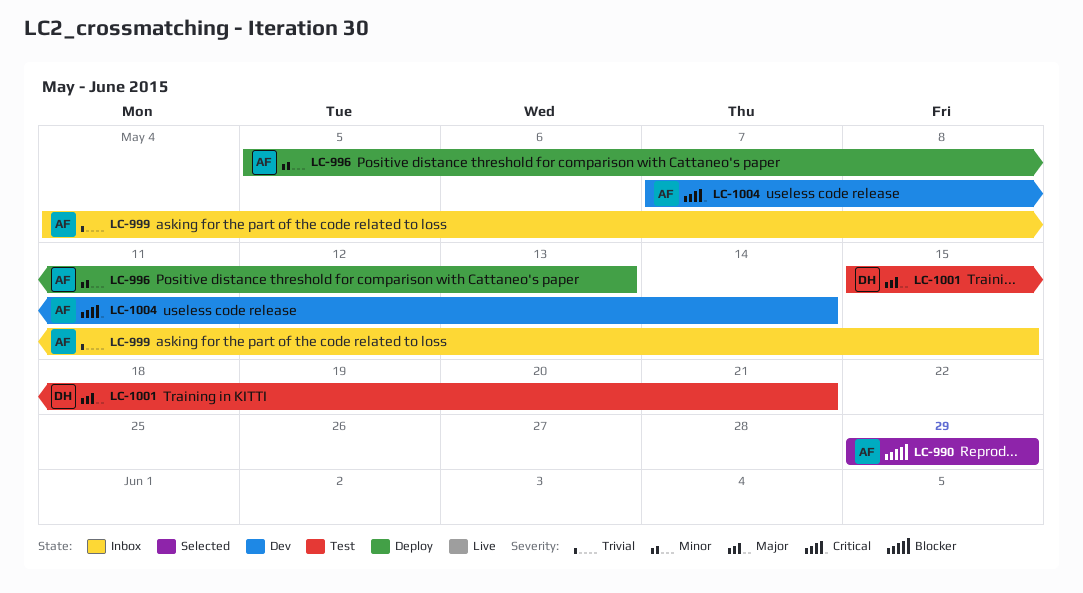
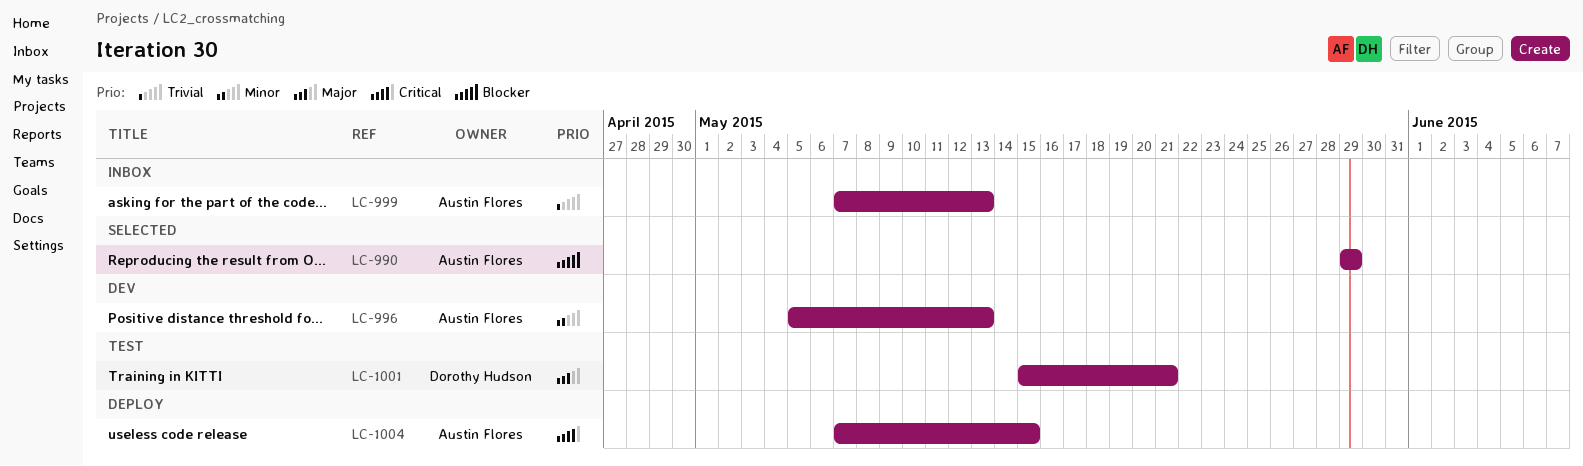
LC-996, status: Deploy -> Dev
LC-999, start: May 4 -> May 7
LC-999, due: May 15 -> May 13
LC-1004, status: Dev -> Deploy
LC-1004, due: May 14 -> May 15

